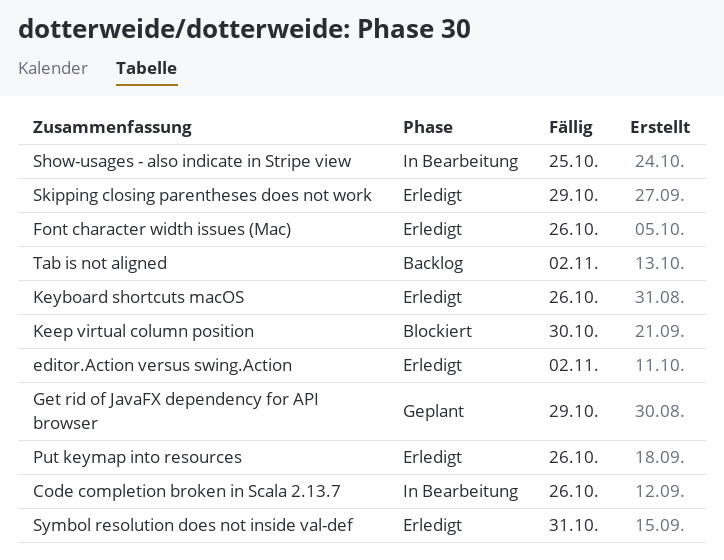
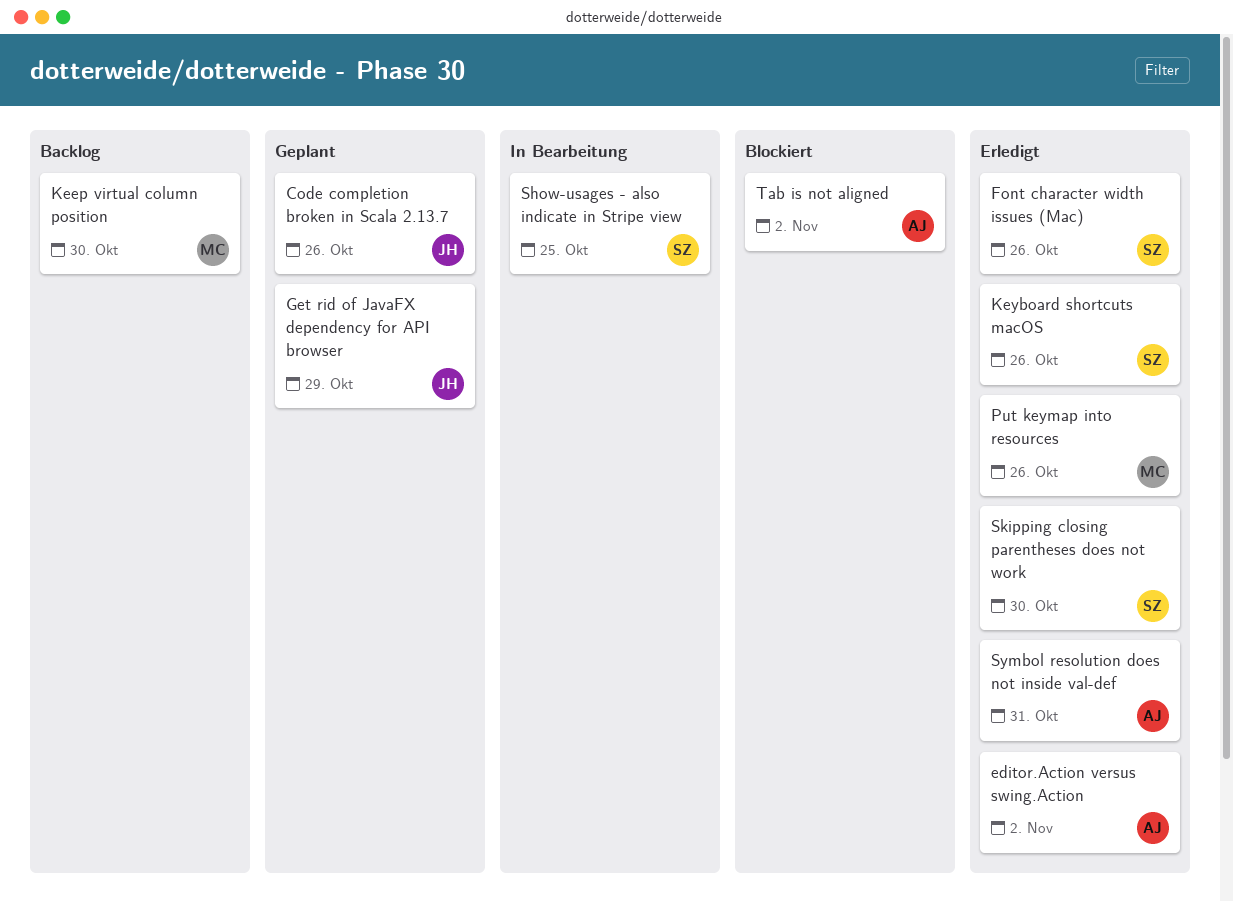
Code completion broken in Scala 2.13.7, status: In Bearbeitung -> Geplant
Keep virtual column position, status: Blockiert -> Backlog
Skipping closing parentheses does not work, due: Oct 29 -> Oct 30
Tab is not aligned, status: Backlog -> Blockiert

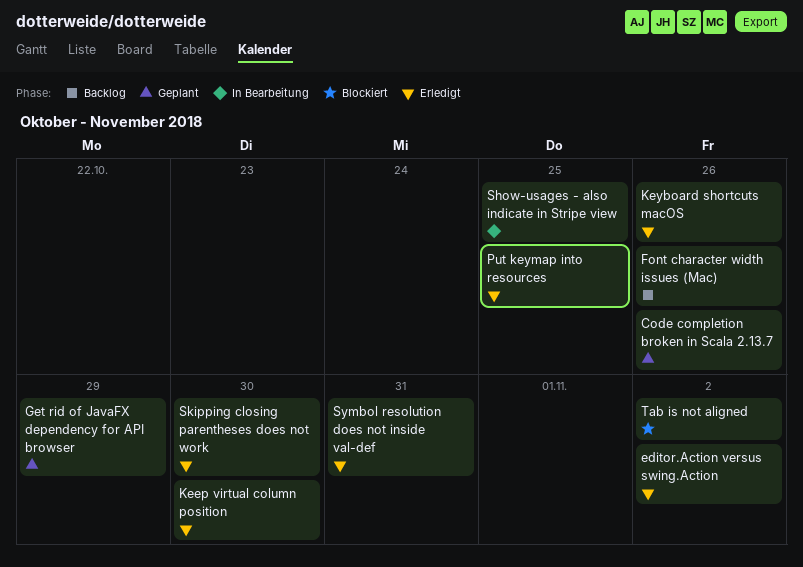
Font character width issues (Mac), status: Erledigt -> Backlog
Keep virtual column position, status: Backlog -> Erledigt
Put keymap into resources, due: Oct 26 -> Oct 25

